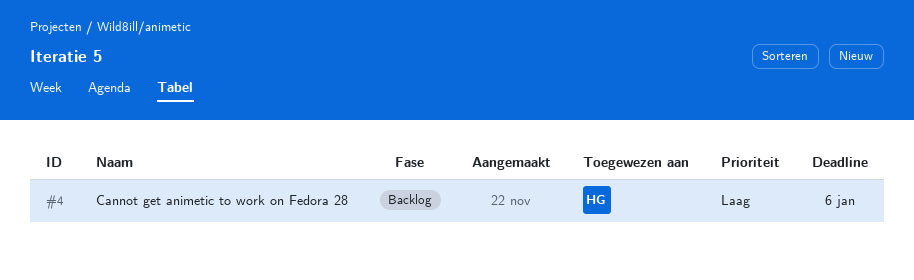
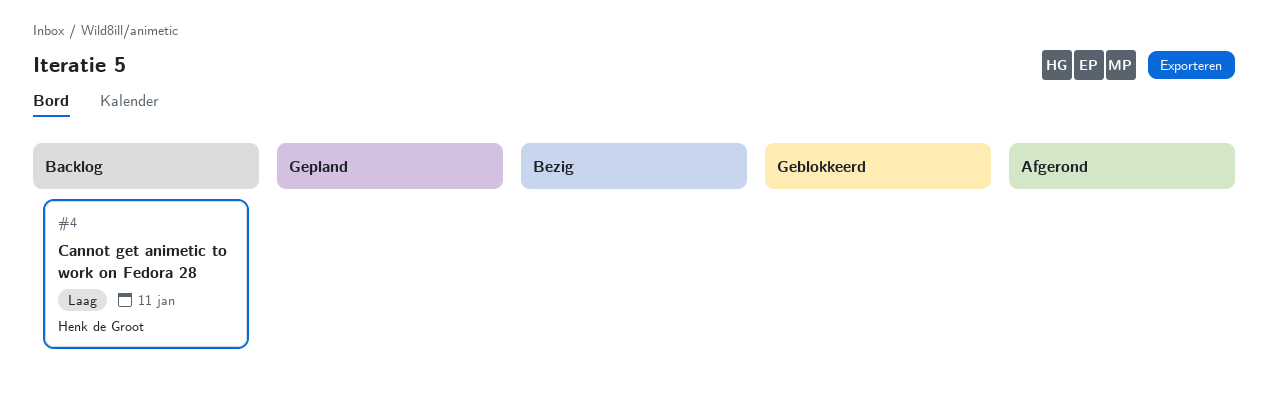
#4, due: Jan 6 -> Jan 11

